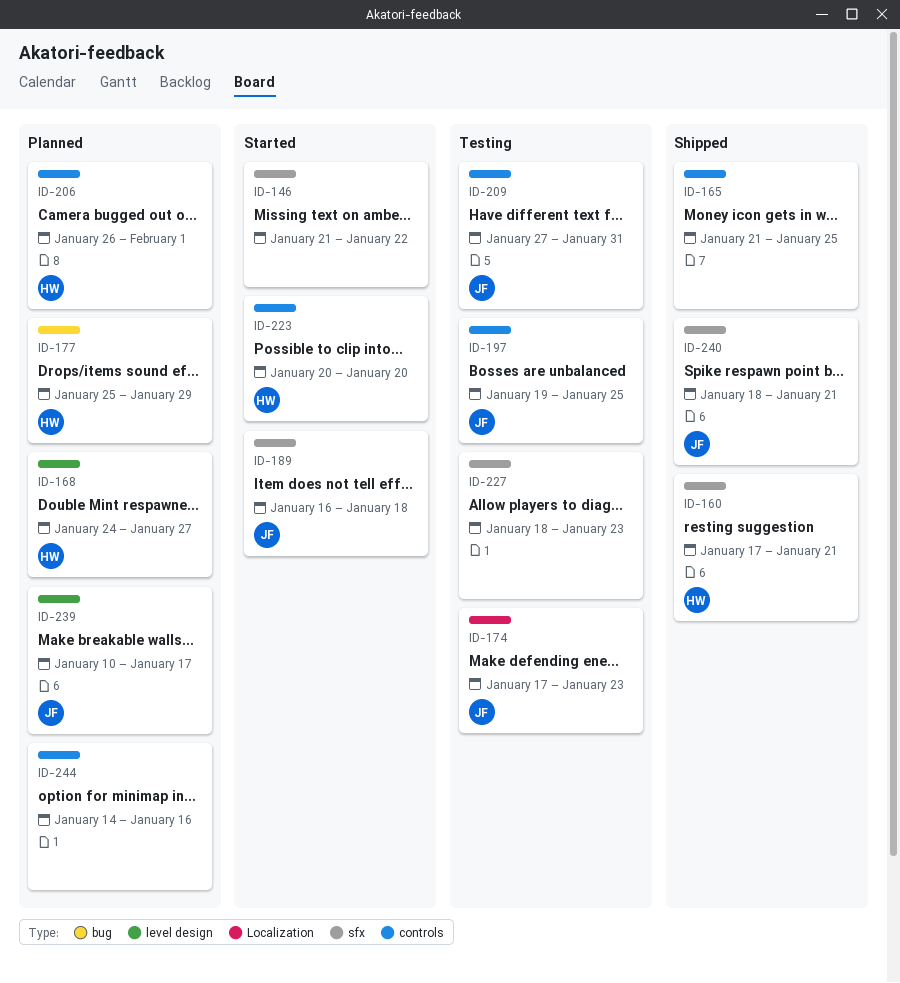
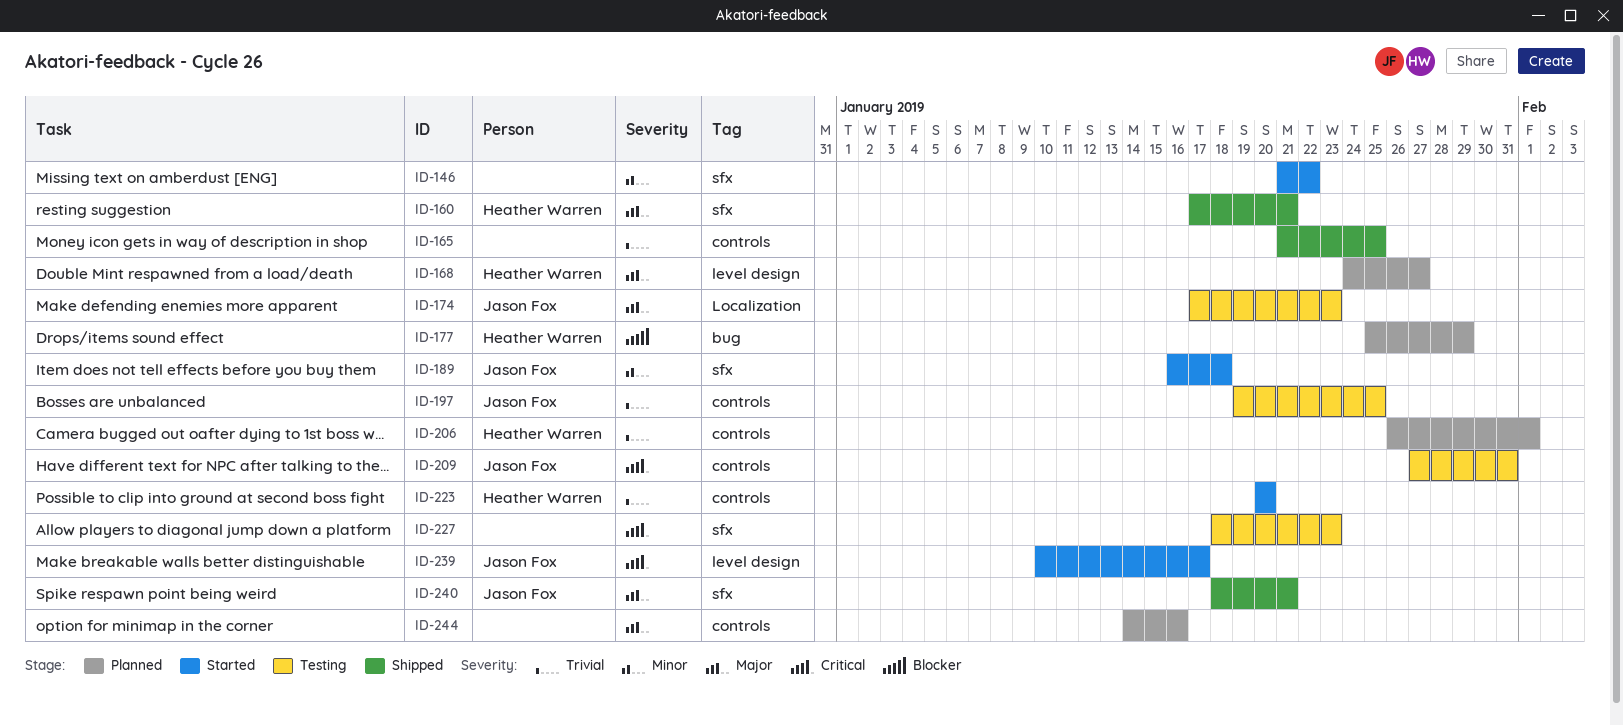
ID-239, status: Planned -> Started

